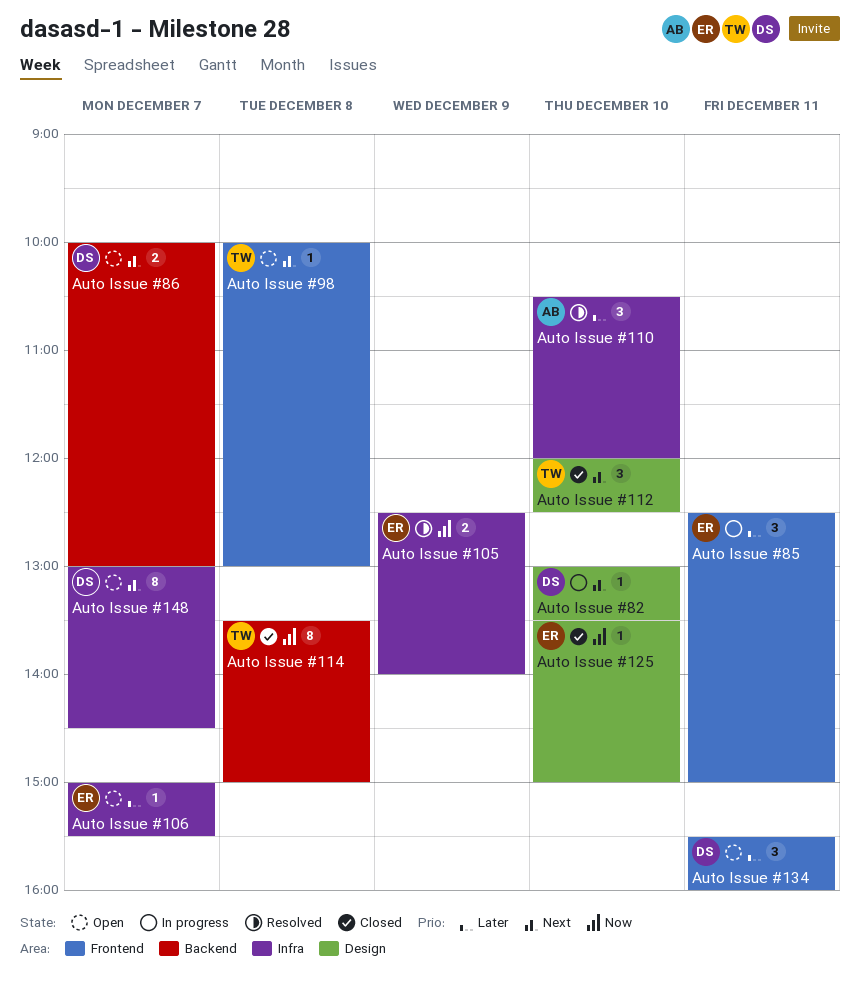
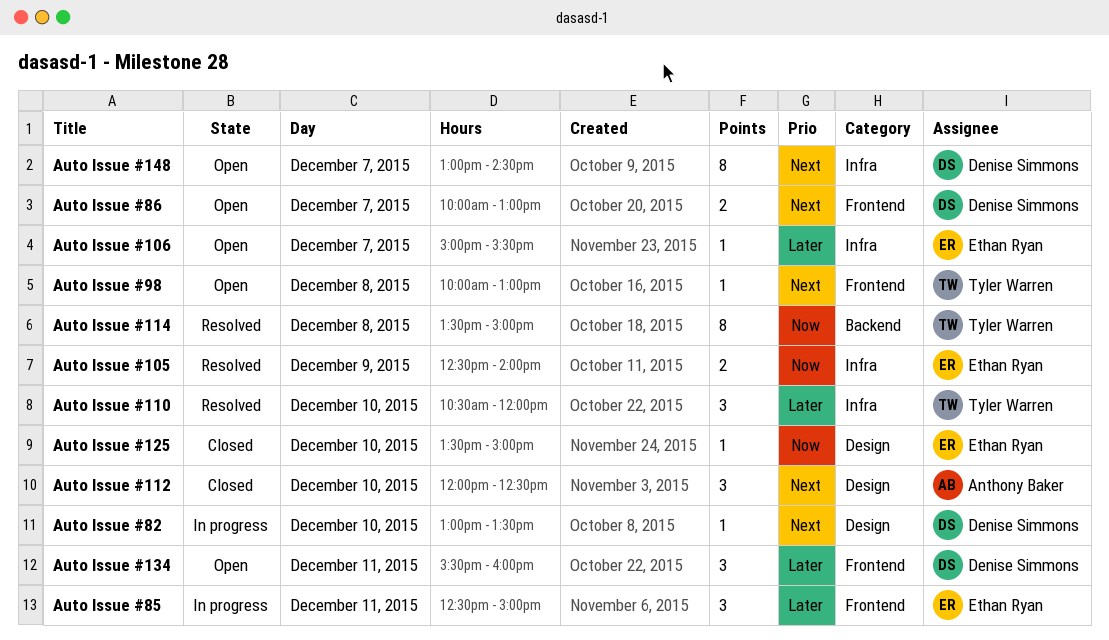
Auto Issue #110, owner: Anthony Baker -> Tyler Warren
Auto Issue #112, owner: Tyler Warren -> Anthony Baker
Auto Issue #114, status: Closed -> Resolved
Auto Issue #86, label: Backend -> Frontend

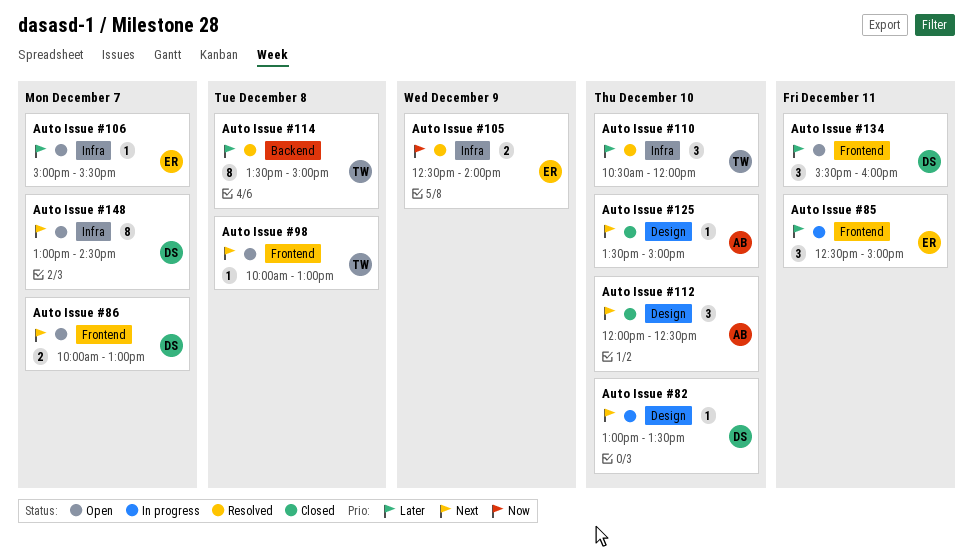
Auto Issue #114, priority: Now -> Later
Auto Issue #125, owner: Ethan Ryan -> Anthony Baker
Auto Issue #125, priority: Now -> Next

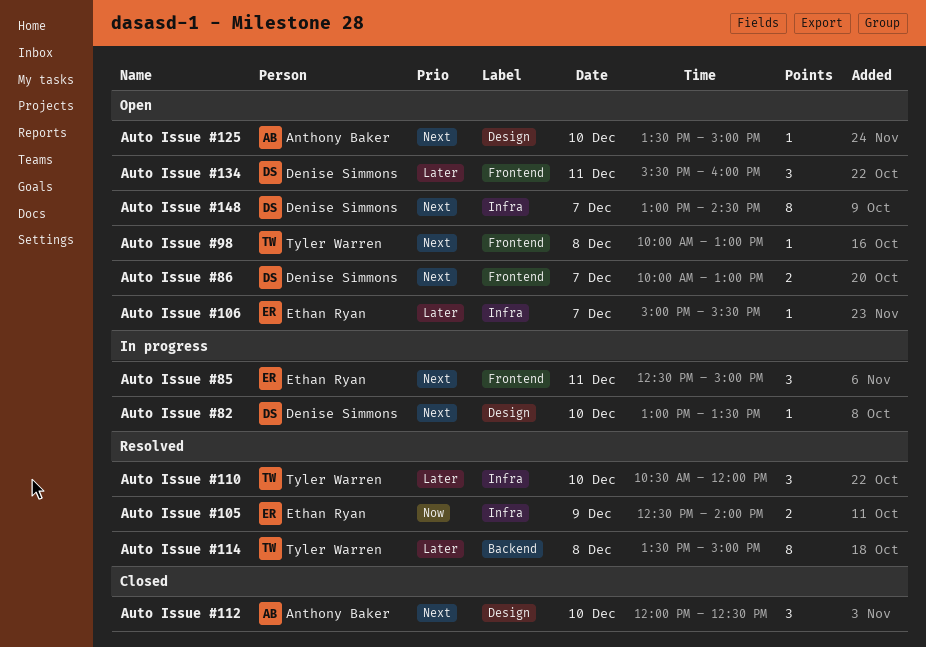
Auto Issue #125, status: Closed -> Open
Auto Issue #85, priority: Later -> Next

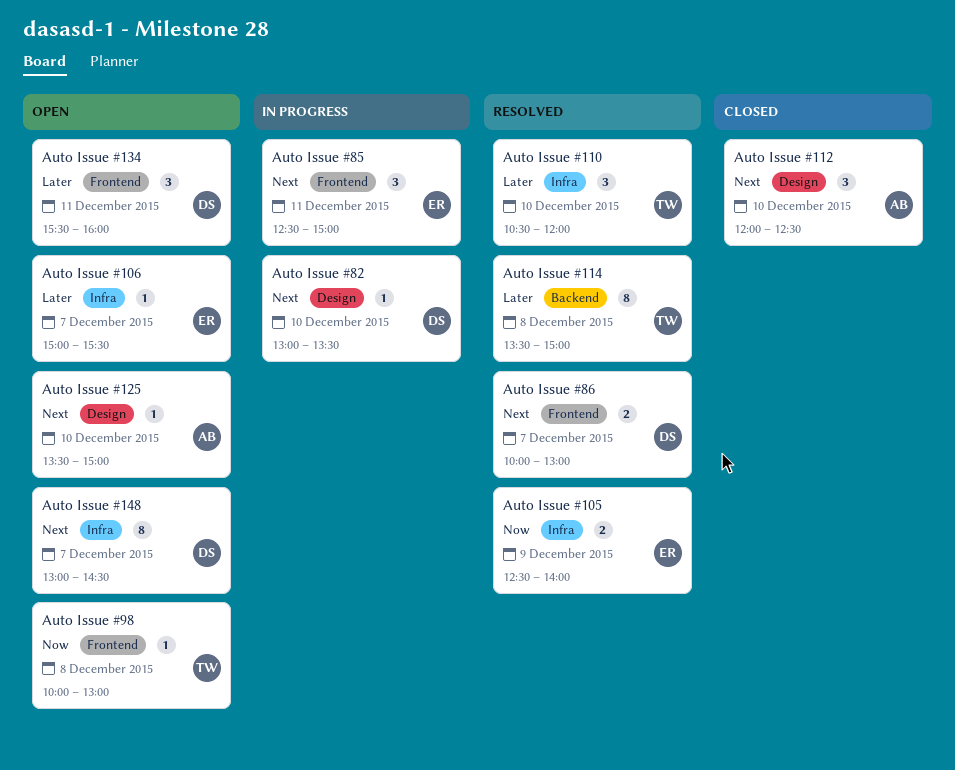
Auto Issue #86, status: Open -> Resolved
Auto Issue #98, priority: Next -> Now

